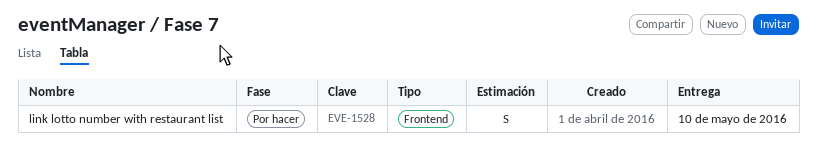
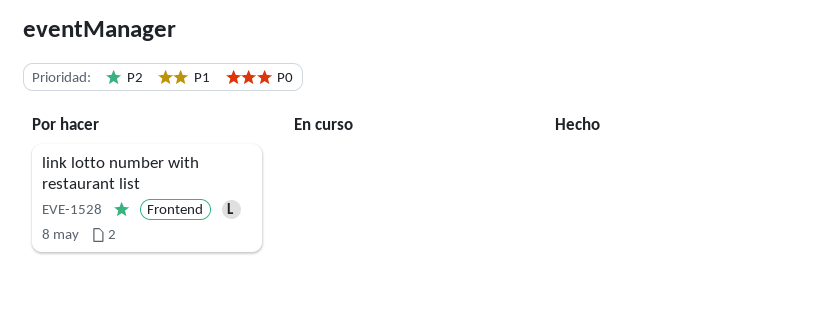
EVE-1528, estimate: S -> L
EVE-1528, due: May 10 -> May 8

